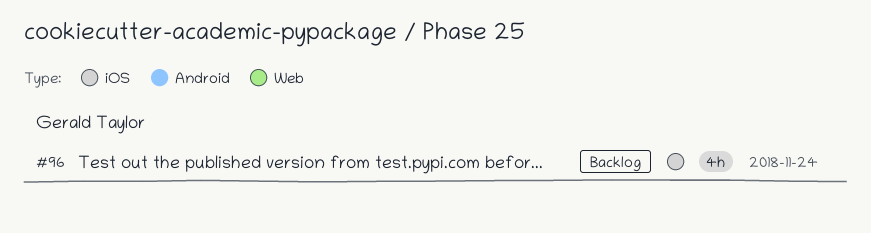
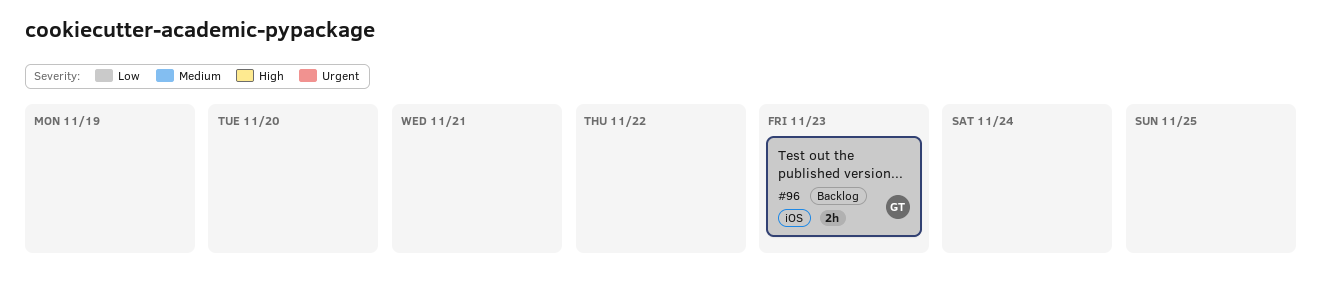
#96, estimate: 4h -> 2h
#96, due: Nov 24 -> Nov 23

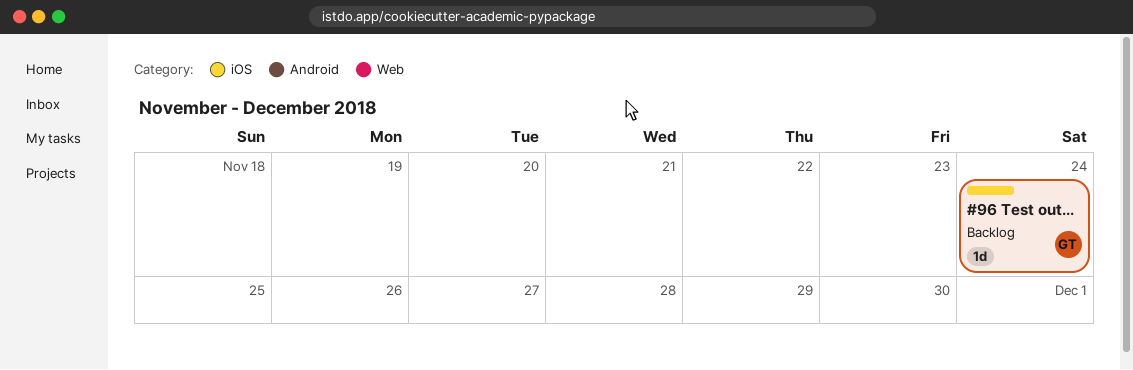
#96, estimate: 2h -> 1d
#96, due: Nov 23 -> Nov 24

